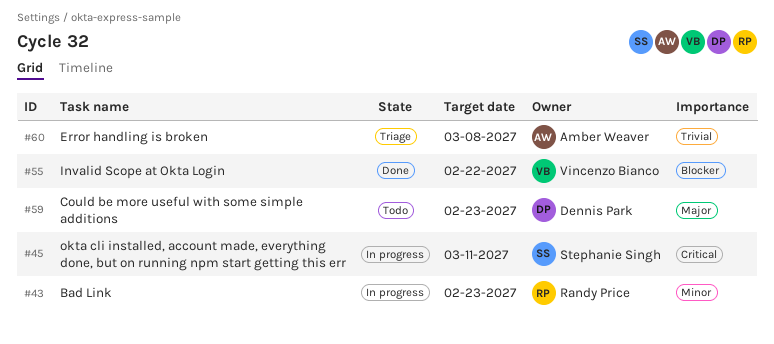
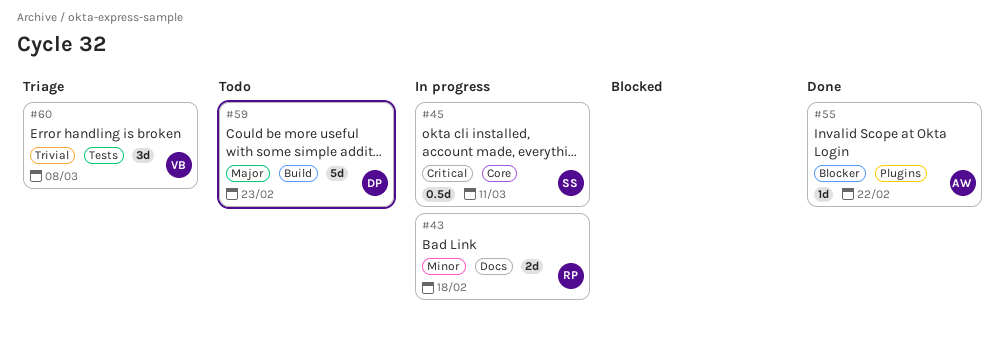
#43, due: Feb 23 -> Feb 18
#55, owner: Vincenzo Bianco -> Amber Weaver
#60, owner: Amber Weaver -> Vincenzo Bianco

